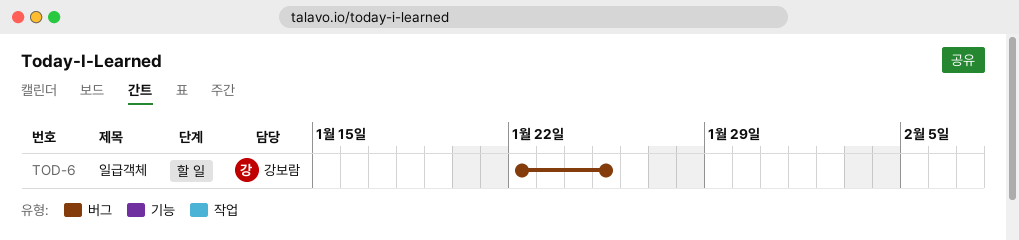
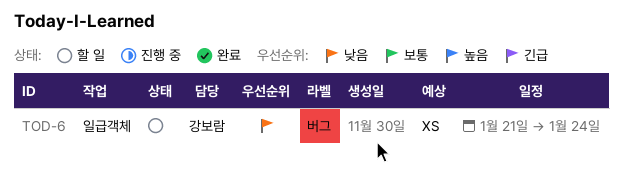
TOD-6, start: Jan 22 -> Jan 21
TOD-6, due: Jan 25 -> Jan 24

